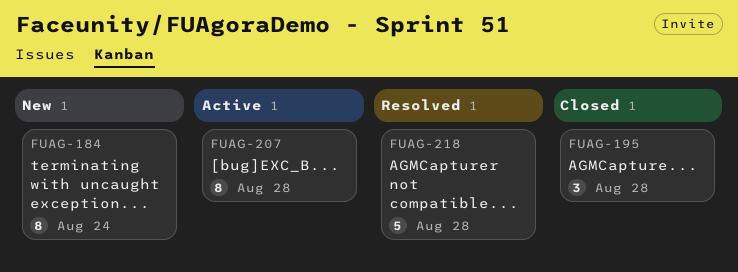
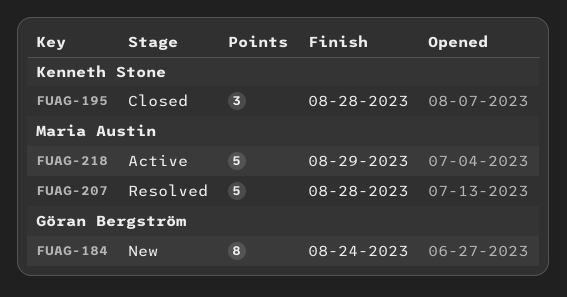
FUAG-207, status: Active -> Resolved
FUAG-207, estimate: 8 -> 5
FUAG-218, status: Resolved -> Active
FUAG-218, due: Aug 28 -> Aug 29

